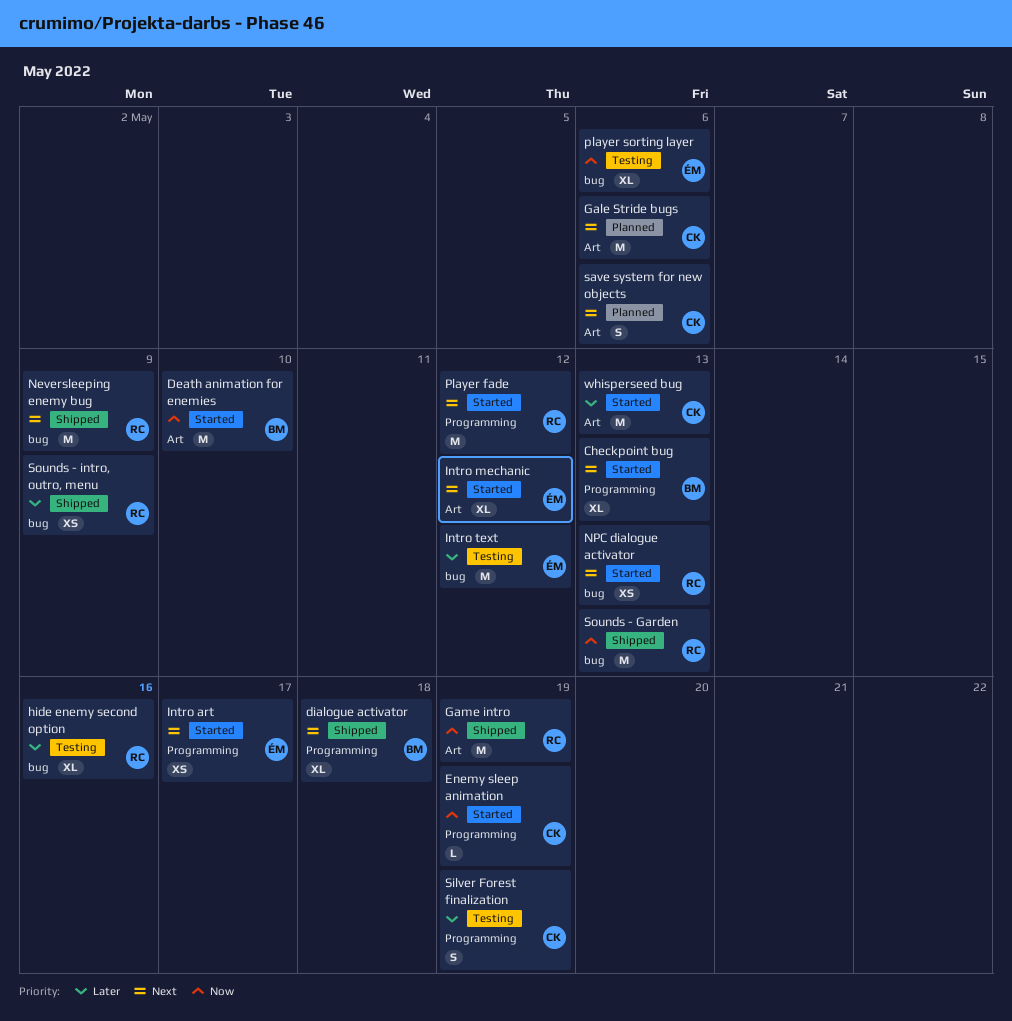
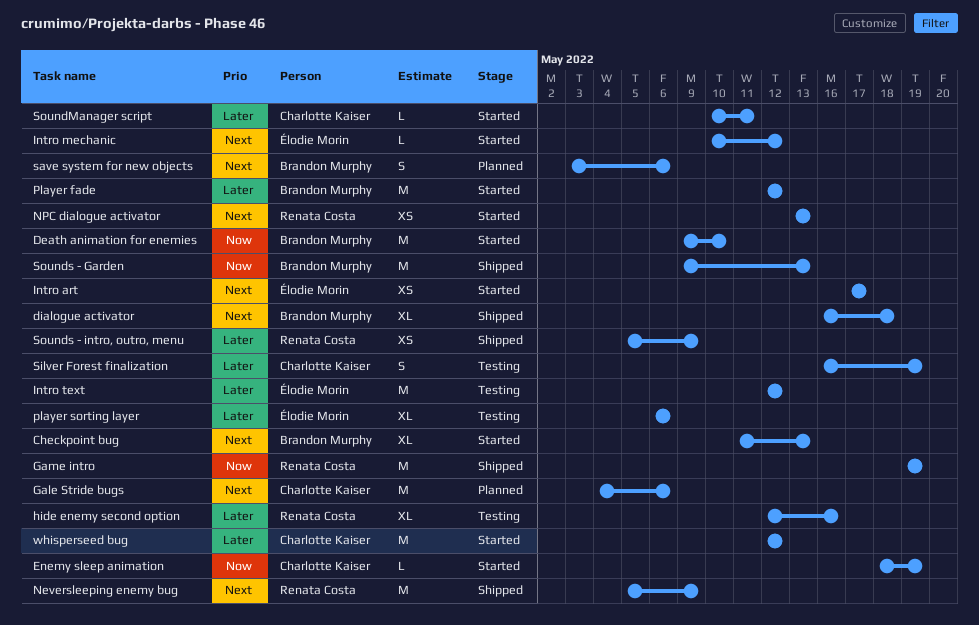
Intro mechanic, estimate: XL -> L
Player fade, owner: Renata Costa -> Brandon Murphy
Player fade, priority: Next -> Later
player sorting layer, priority: Now -> Later
save system for new objects, owner: Charlotte Kaiser -> Brandon Murphy
SoundManager script: none -> present
Sounds - Garden, owner: Renata Costa -> Brandon Murphy
whisperseed bug, due: May 13 -> May 12

